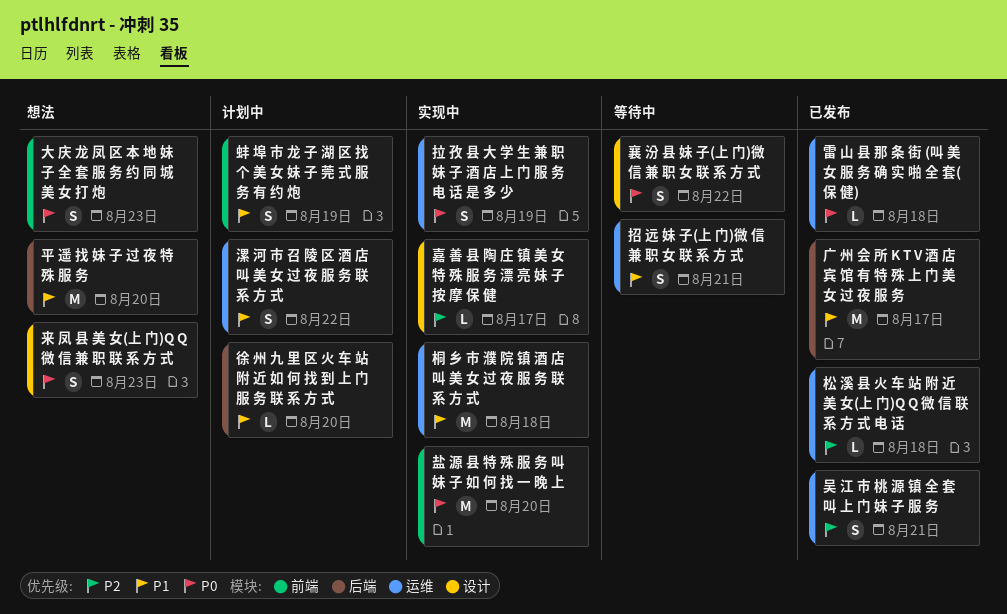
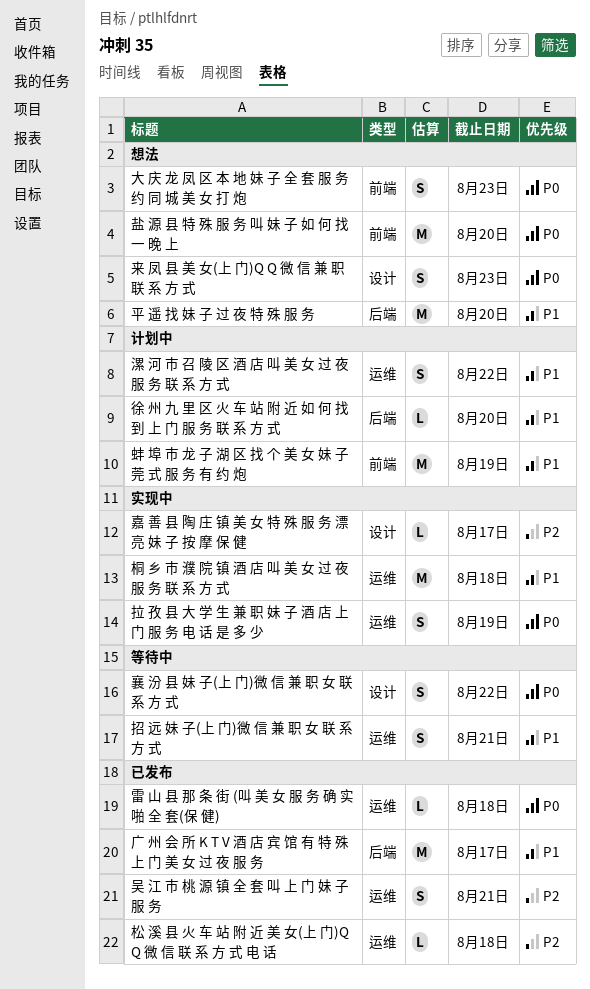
盐 源 县 特 殊 服 务 叫 妹 子 如 何 找 一 晚 上, status: 实现中 -> 想法
蚌 埠 市 龙 子 湖 区 找 个 美 女 妹 子 莞 式 服 务 有 约 炮, estimate: S -> M

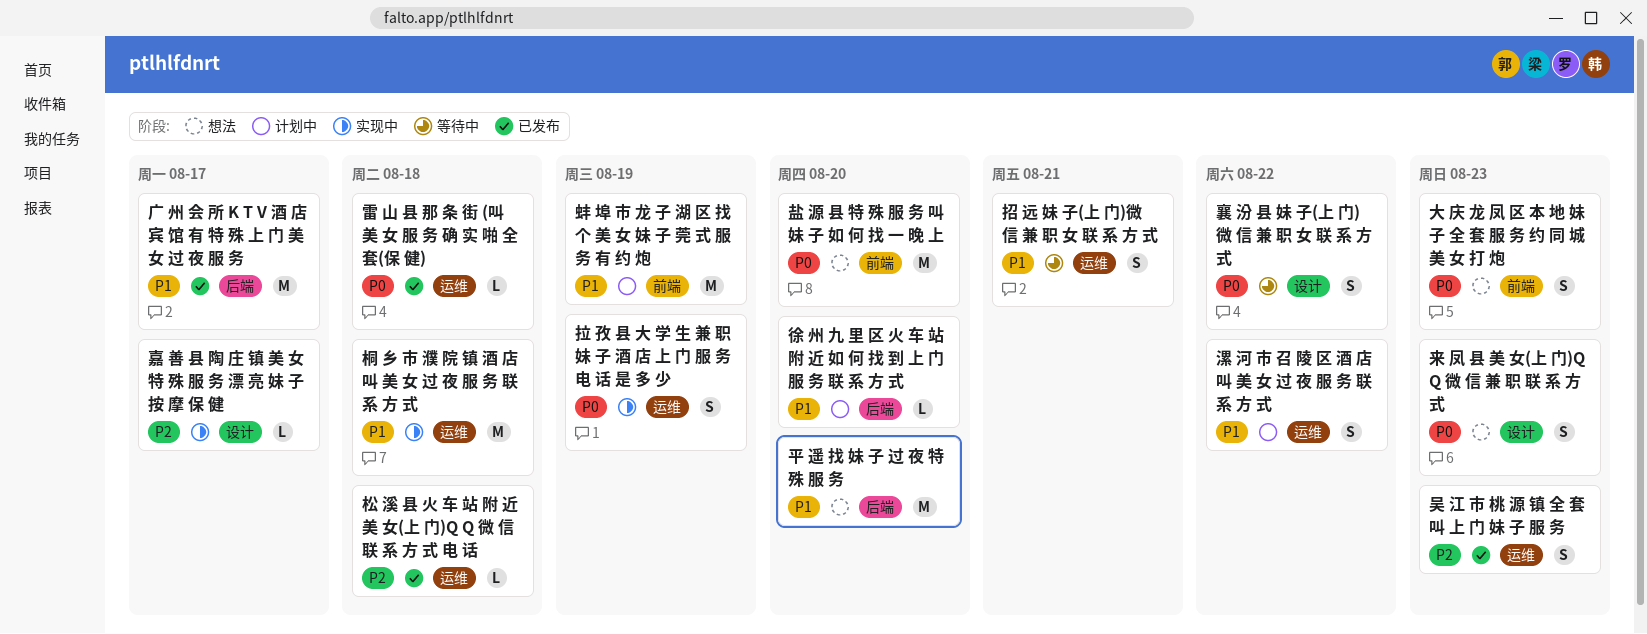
吴 江 市 桃 源 镇 全 套 叫 上 门 妹 子 服 务, due: Aug 21 -> Aug 23

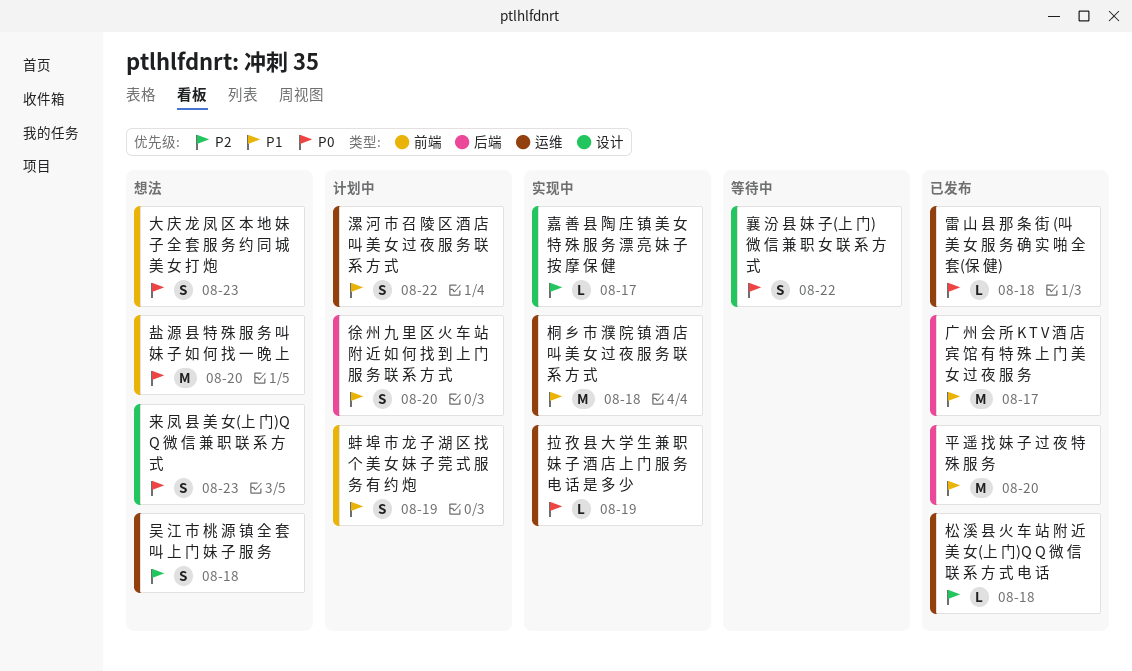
吴 江 市 桃 源 镇 全 套 叫 上 门 妹 子 服 务, status: 已发布 -> 想法
吴 江 市 桃 源 镇 全 套 叫 上 门 妹 子 服 务, due: Aug 23 -> Aug 18
平 遥 找 妹 子 过 夜 特 殊 服 务, status: 想法 -> 已发布
徐 州 九 里 区 火 车 站 附 近 如 何 找 到 上 门 服 务 联 系 方 式, estimate: L -> S
拉 孜 县 大 学 生 兼 职 妹 子 酒 店 上 门 服 务 电 话 是 多 少, estimate: S -> L
招 远 妹 子(上 门)微 信 兼 职 女 联 系 方 式: present -> none
蚌 埠 市 龙 子 湖 区 找 个 美 女 妹 子 莞 式 服 务 有 约 炮, estimate: M -> S

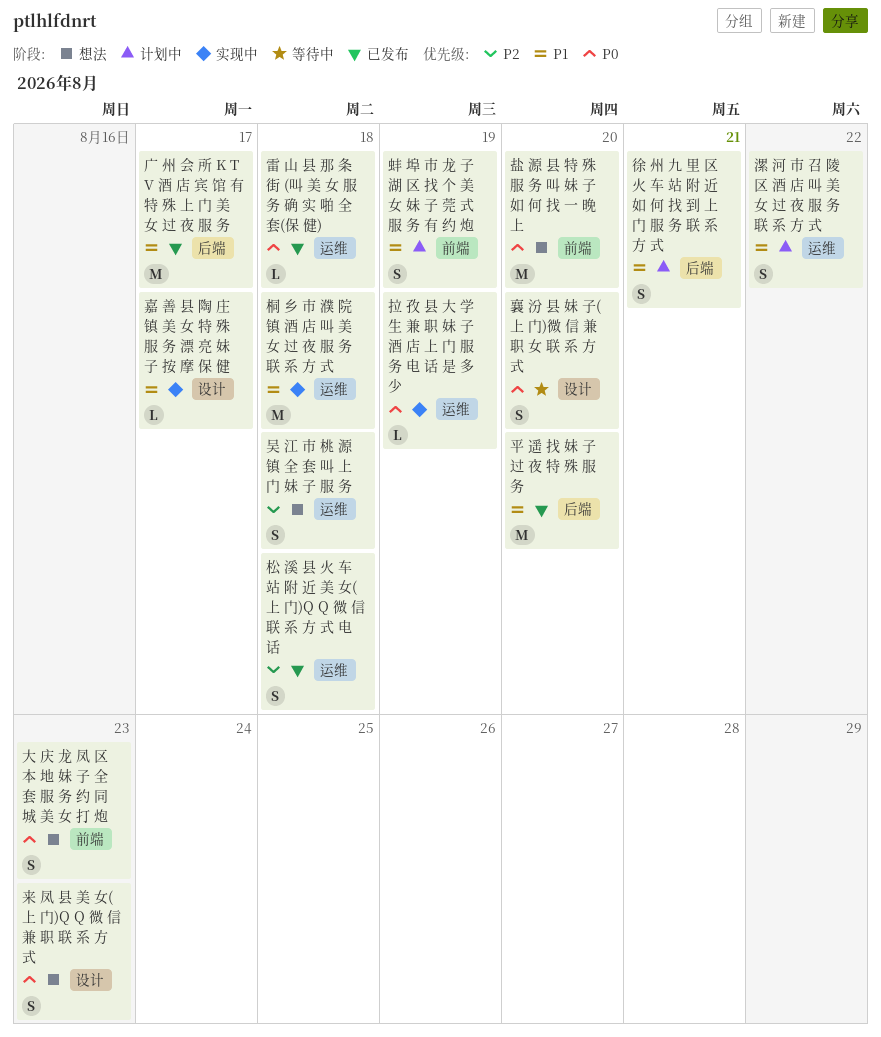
嘉 善 县 陶 庄 镇 美 女 特 殊 服 务 漂 亮 妹 子 按 摩 保 健, priority: P2 -> P1
徐 州 九 里 区 火 车 站 附 近 如 何 找 到 上 门 服 务 联 系 方 式, due: Aug 20 -> Aug 21
松 溪 县 火 车 站 附 近 美 女(上 门)Q Q 微 信 联 系 方 式 电 话, estimate: L -> S
襄 汾 县 妹 子(上 门)微 信 兼 职 女 联 系 方 式, due: Aug 22 -> Aug 20

